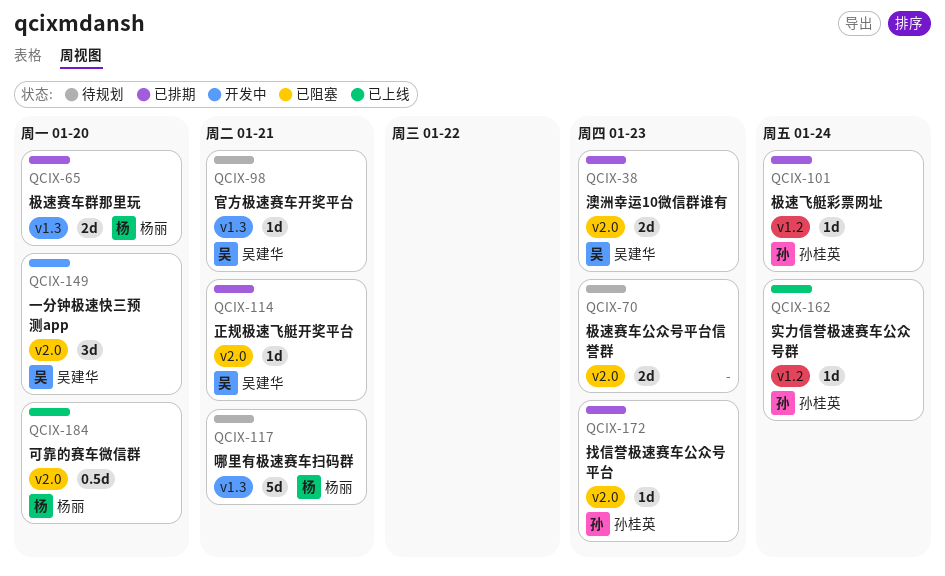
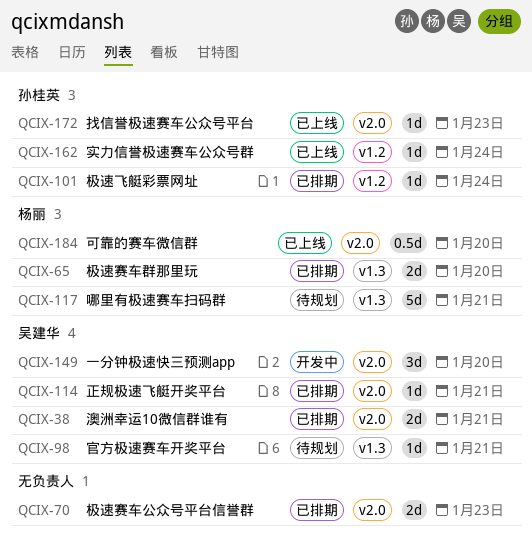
QCIX-38, due: Jan 23 -> Jan 21
QCIX-70, status: 待规划 -> 已排期
QCIX-172, status: 已排期 -> 已上线

